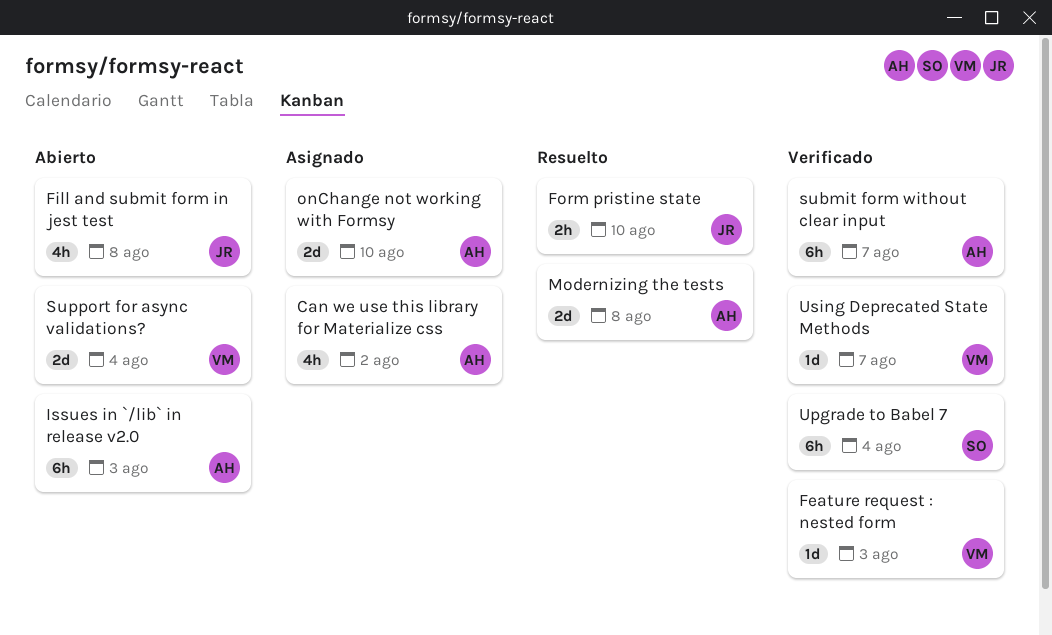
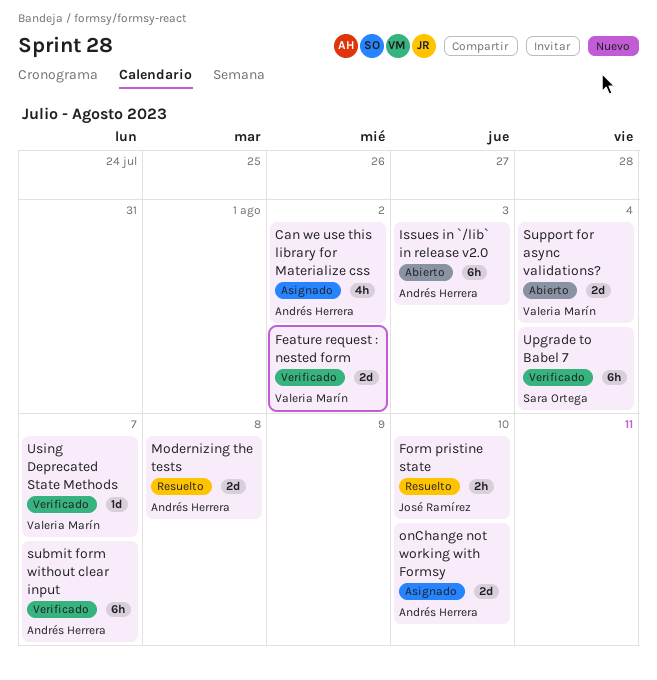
Feature request : nested form, estimate: 1d -> 2d
Feature request : nested form, due: Aug 3 -> Aug 2
Fill and submit form in jest test: present -> none

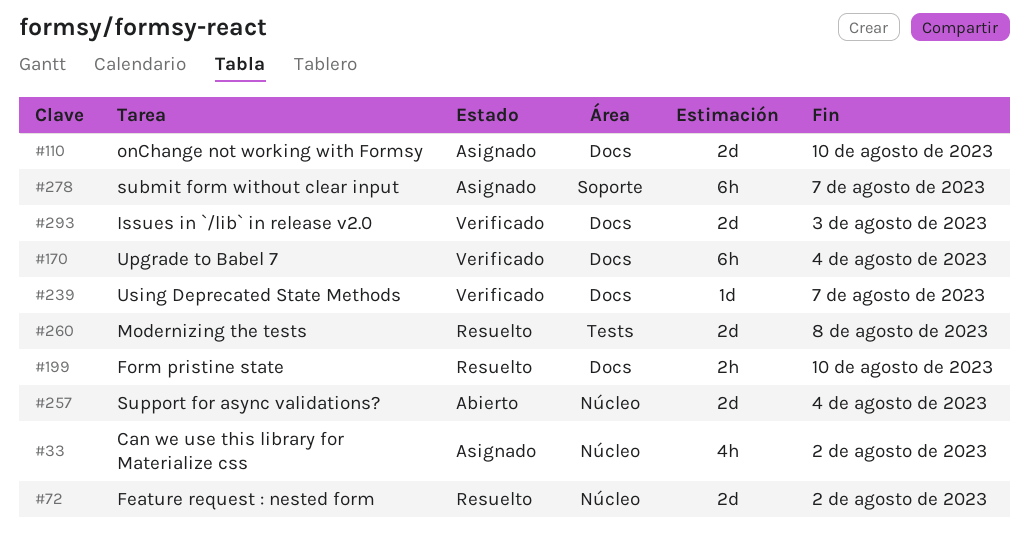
Feature request : nested form, status: Verificado -> Resuelto
Issues in `/lib` in release v2.0, status: Abierto -> Verificado
Issues in `/lib` in release v2.0, estimate: 6h -> 2d
submit form without clear input, status: Verificado -> Asignado

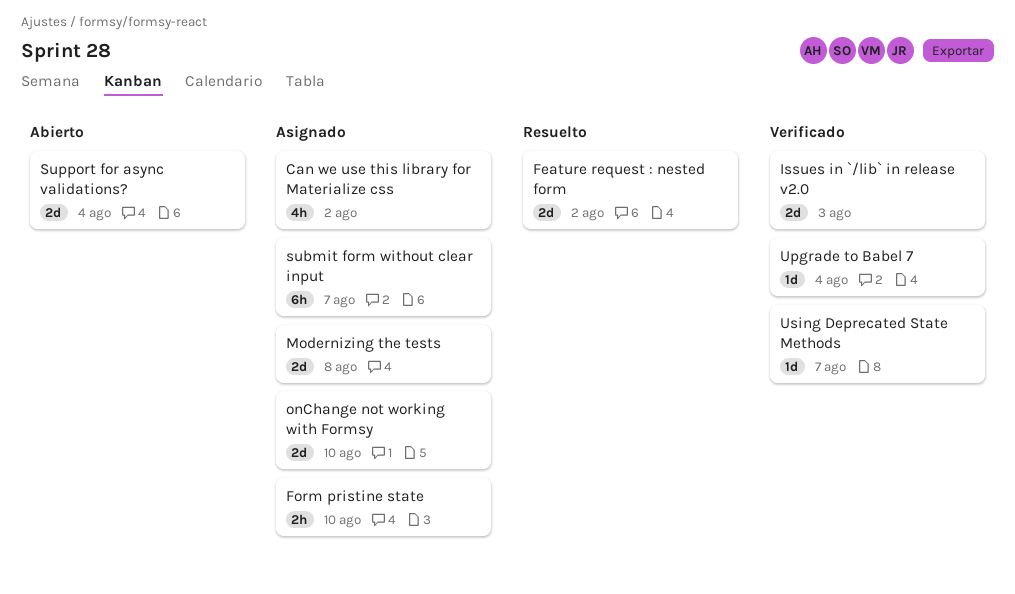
Form pristine state, status: Resuelto -> Asignado
Modernizing the tests, status: Resuelto -> Asignado
Upgrade to Babel 7, estimate: 6h -> 1d

